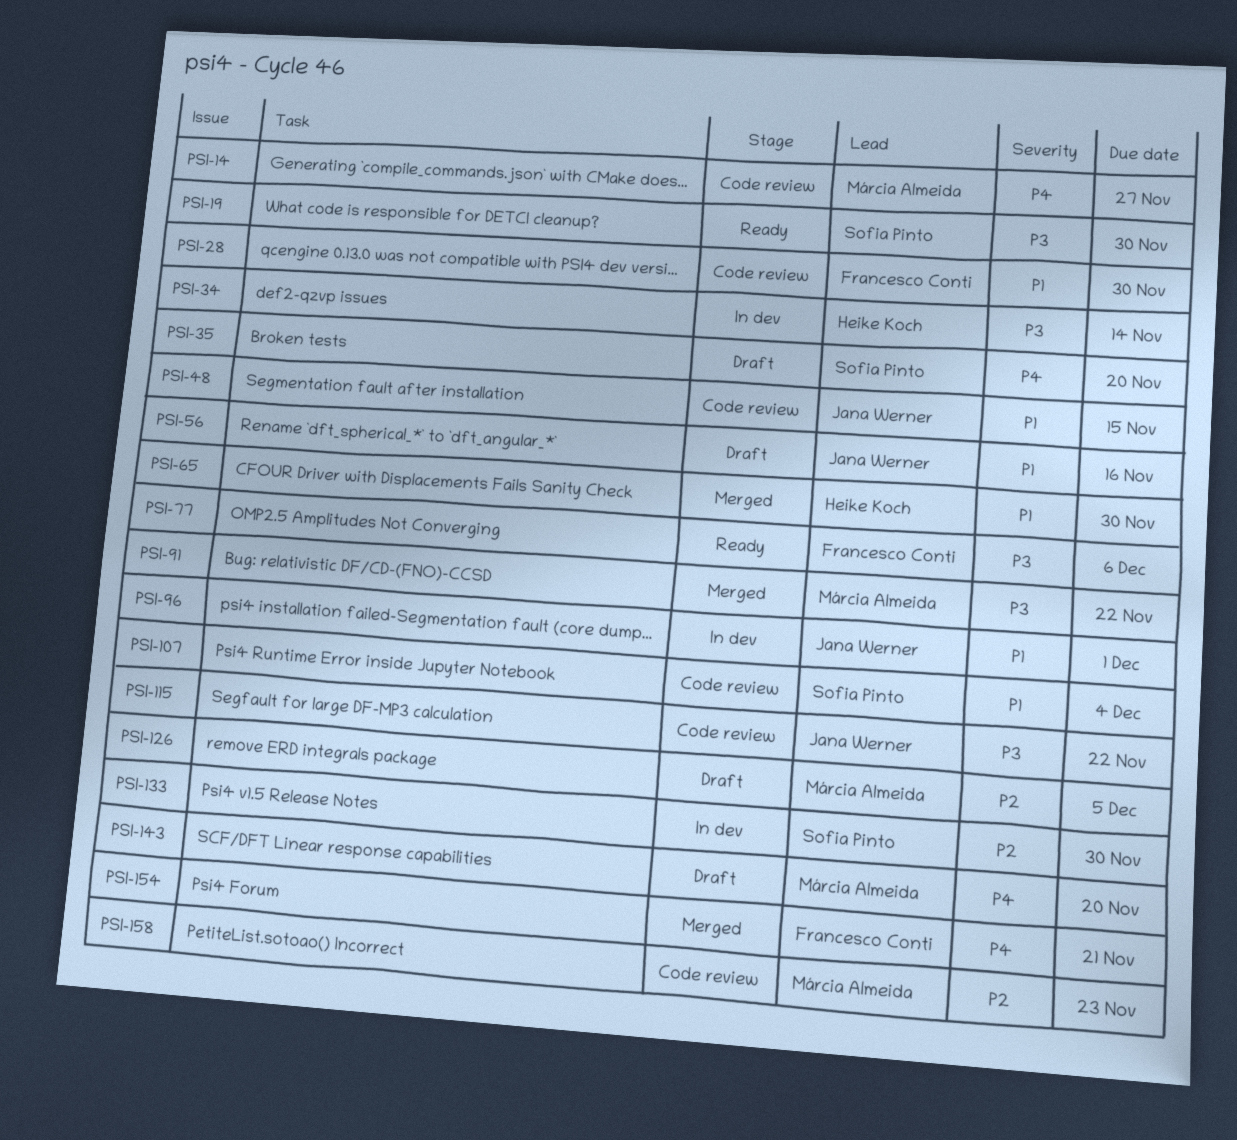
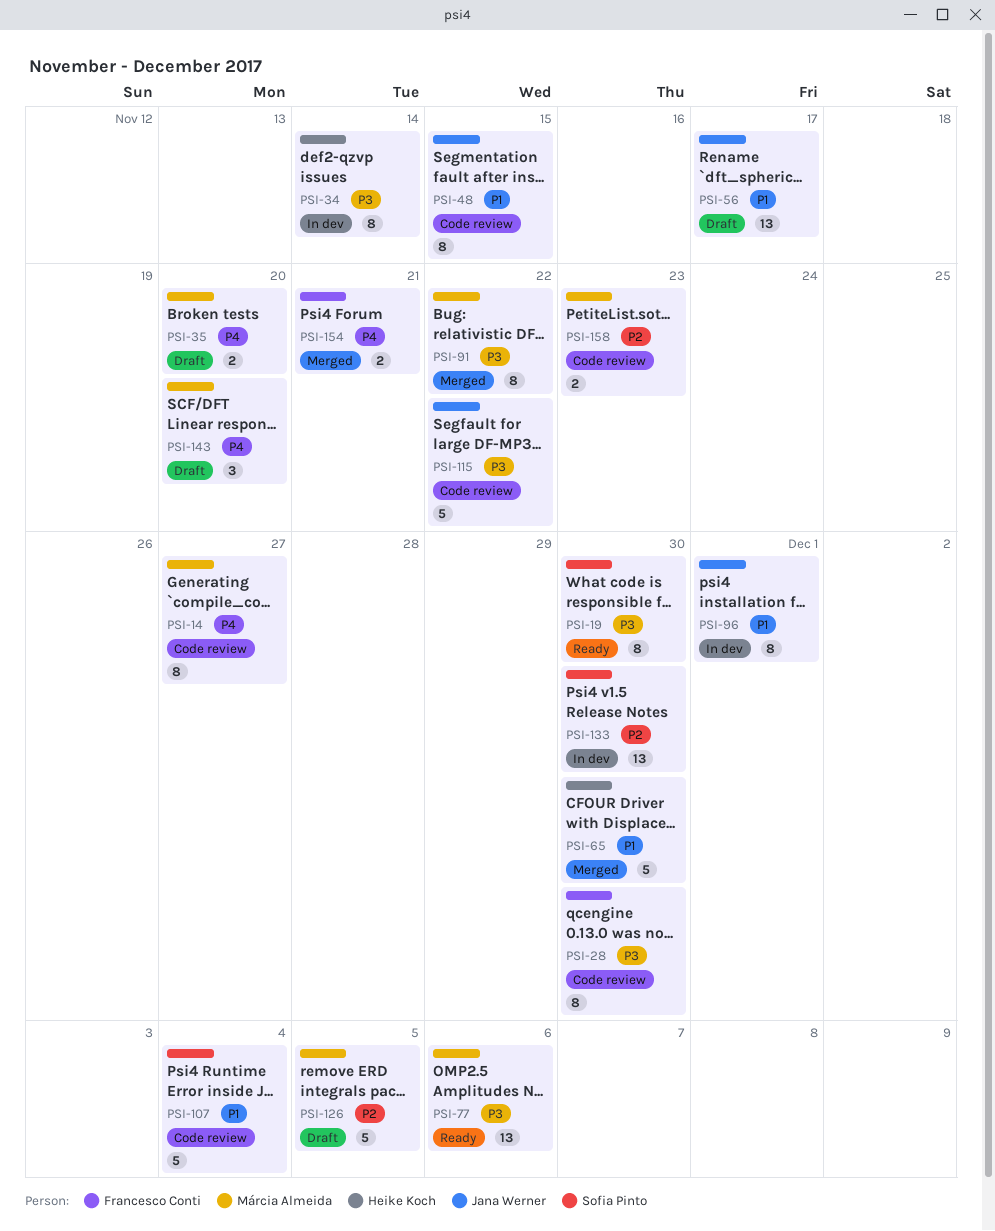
PSI-28, priority: P1 -> P3
PSI-35, owner: Sofia Pinto -> Márcia Almeida
PSI-56, due: Nov 16 -> Nov 17
PSI-77, owner: Francesco Conti -> Márcia Almeida

